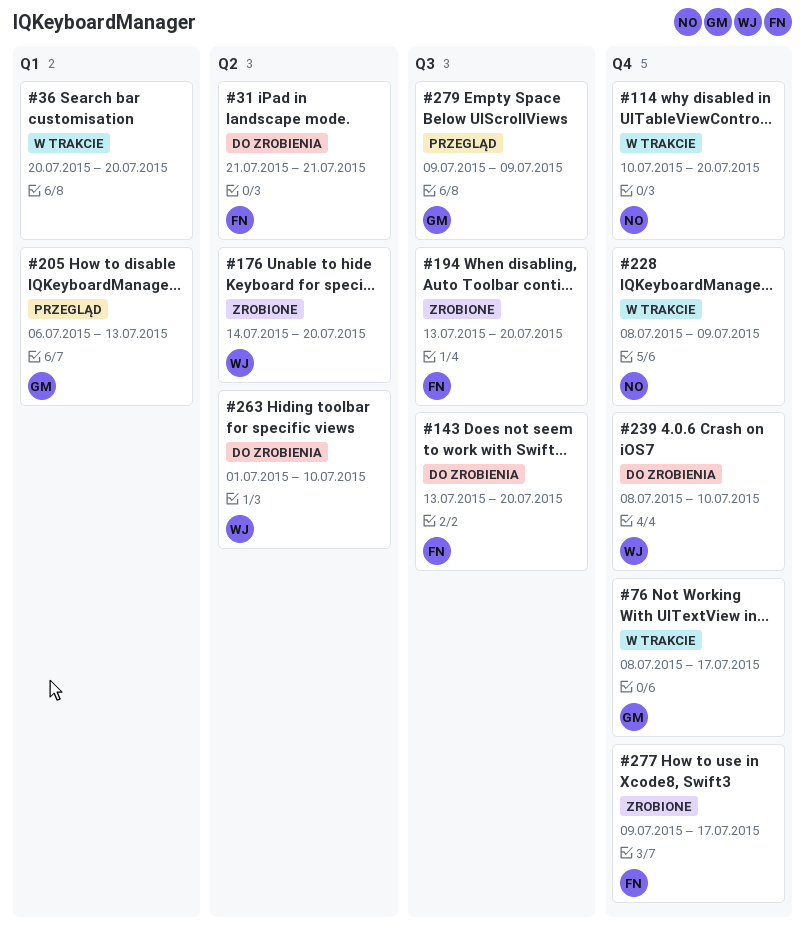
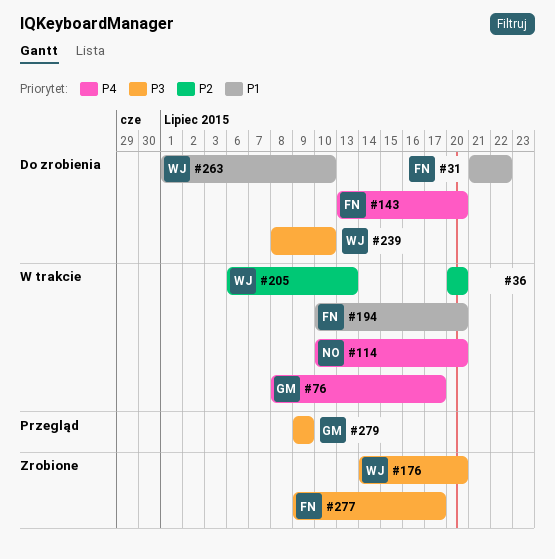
#31, due: Jul 21 -> Jul 22
#194, status: Zrobione -> W trakcie
#194, start: Jul 13 -> Jul 10
#205, status: Przegląd -> W trakcie
#205, owner: GM -> WJ
#228: present -> none

